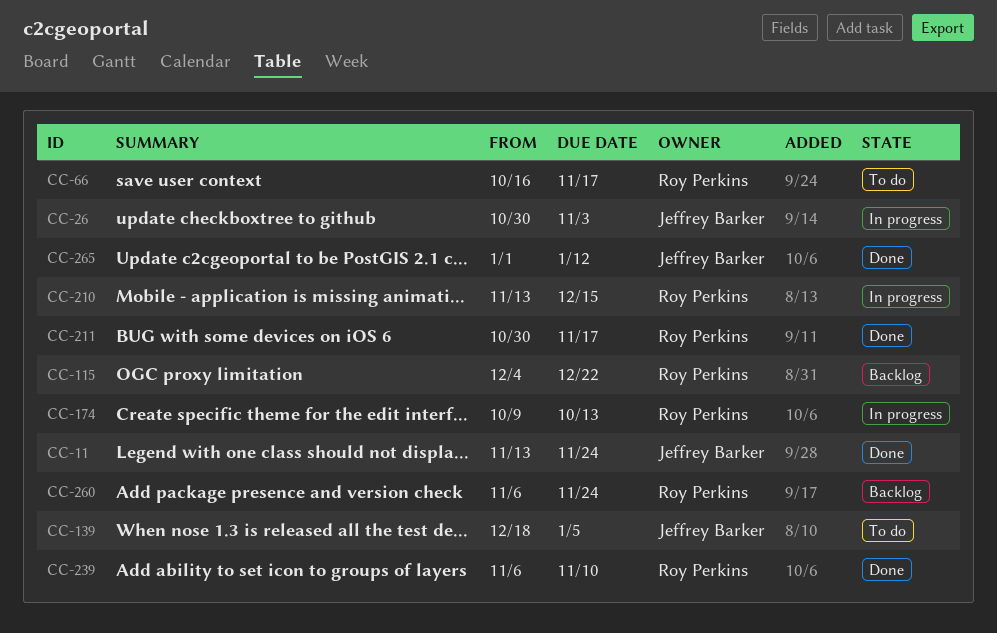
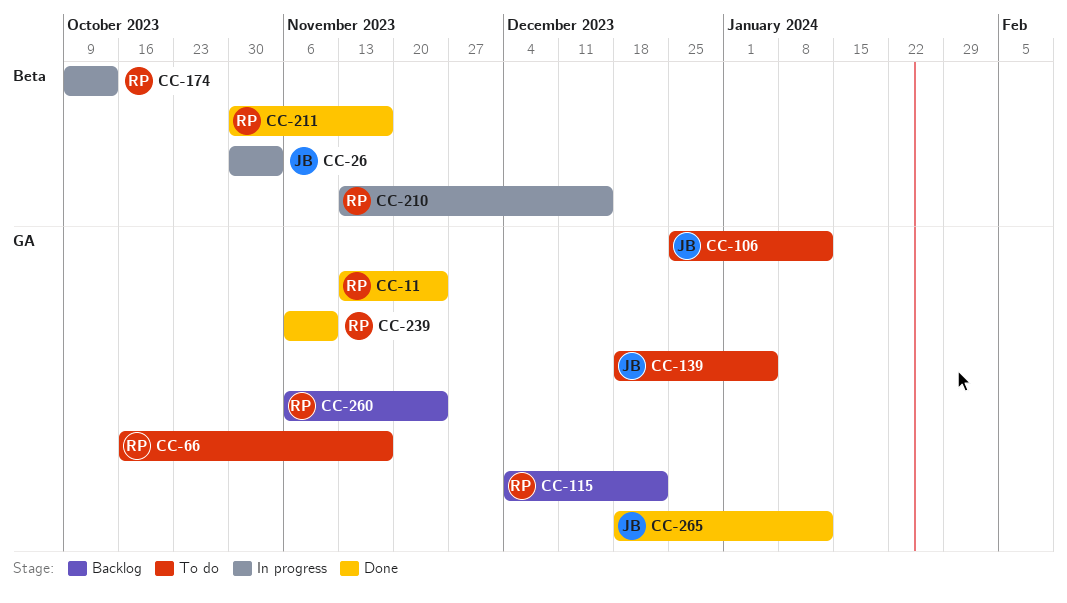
CC-11, owner: Jeffrey Barker -> Roy Perkins
CC-106: none -> present
CC-265, start: Jan 1 -> Dec 18

